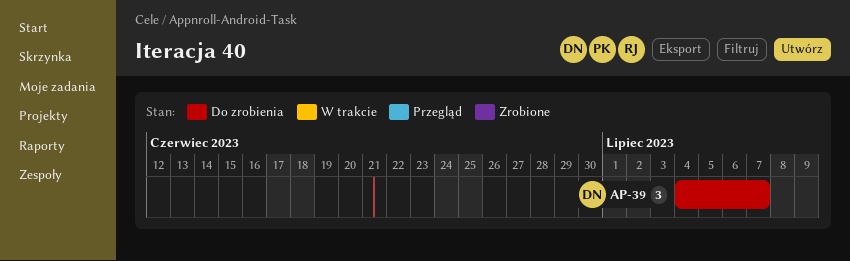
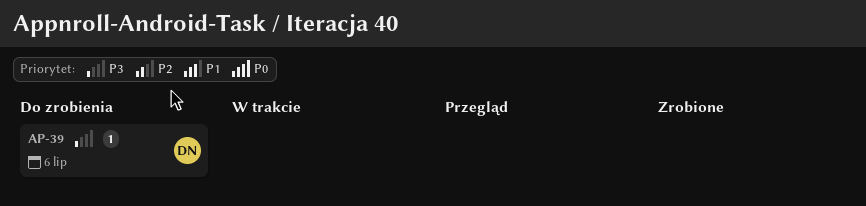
AP-39, estimate: 3 -> 1
AP-39, due: Jul 7 -> Jul 6

